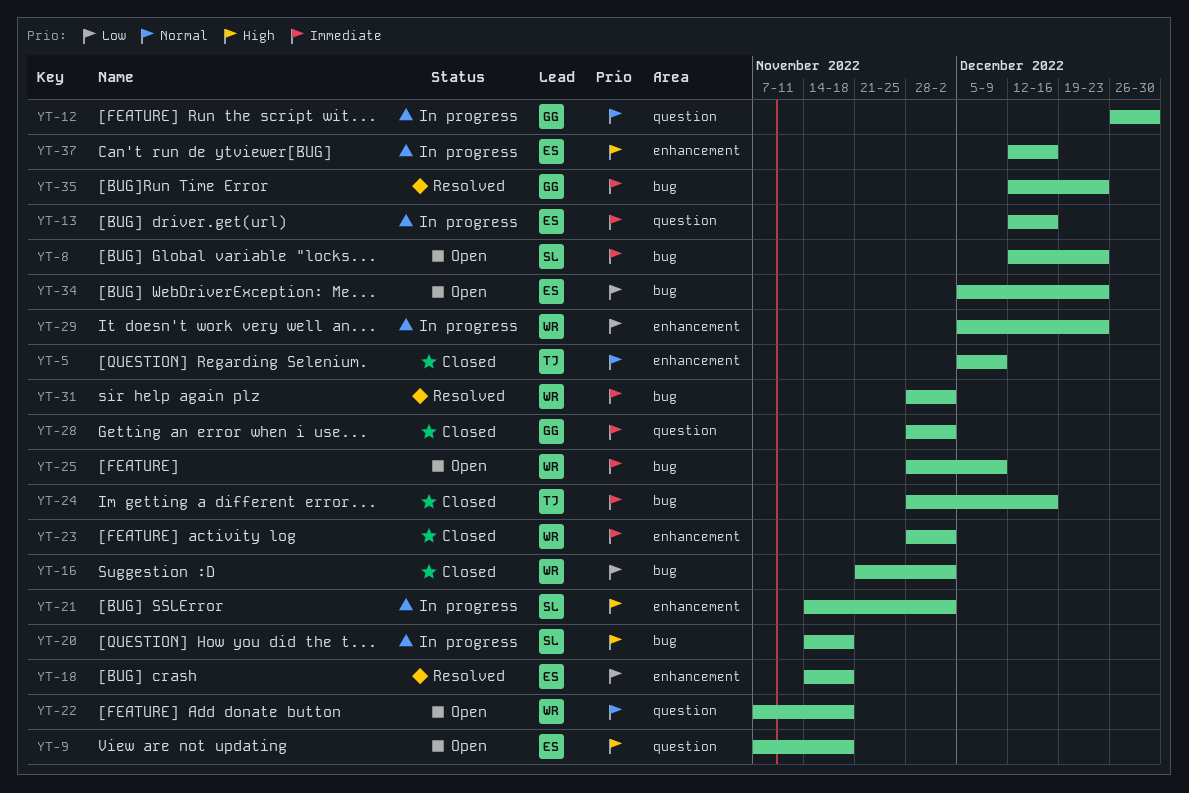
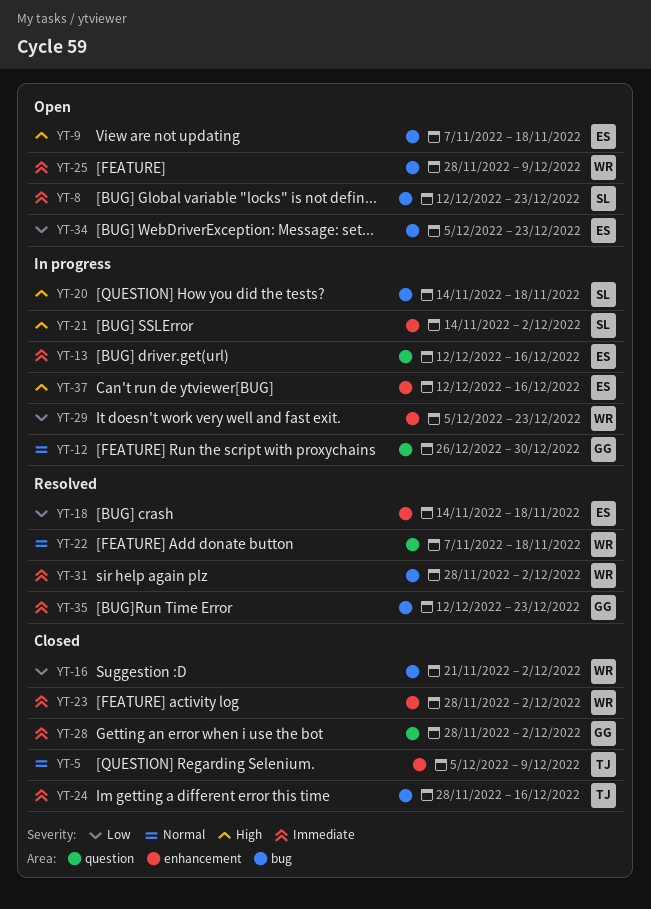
YT-9, label: question -> bug
YT-22, status: Open -> Resolved

